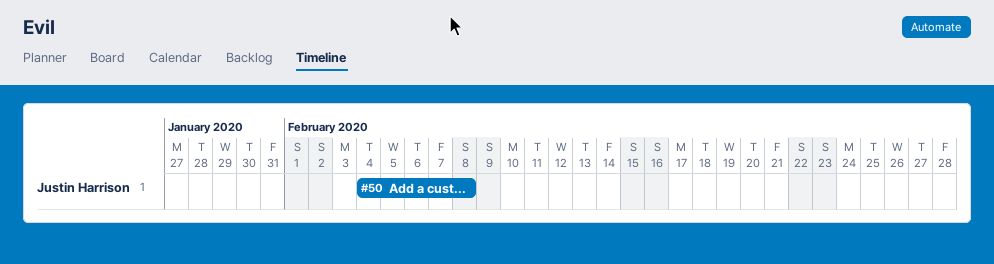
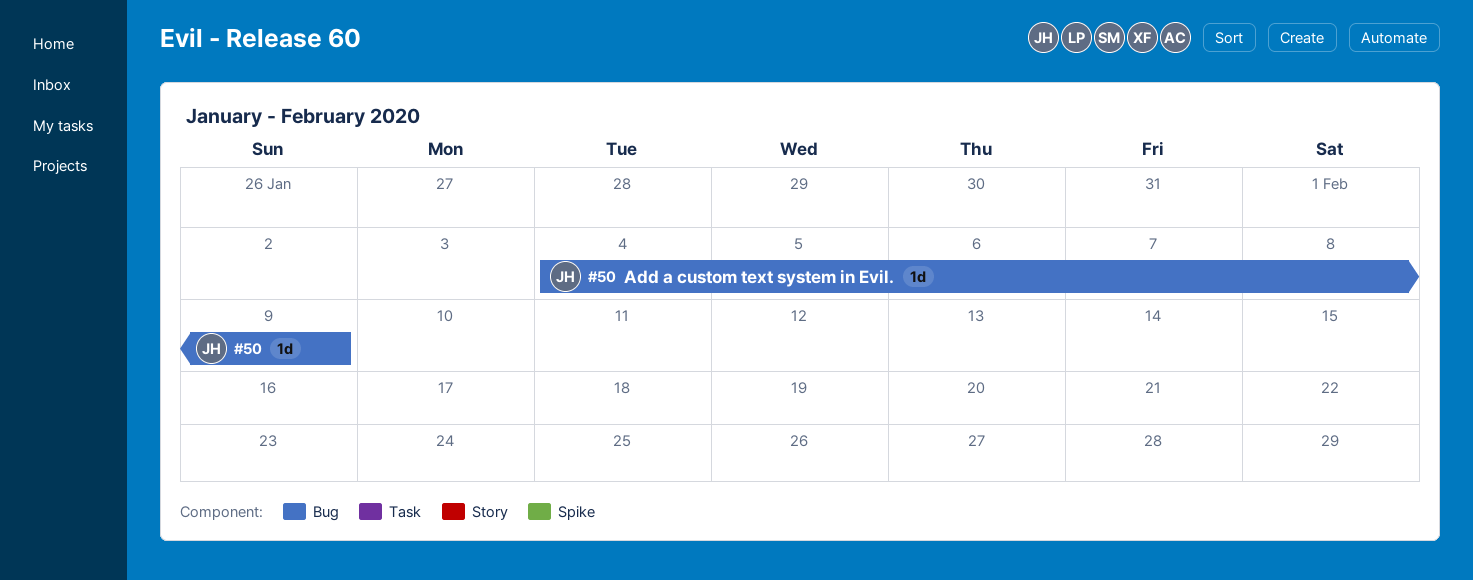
#50, due: Feb 8 -> Feb 9

